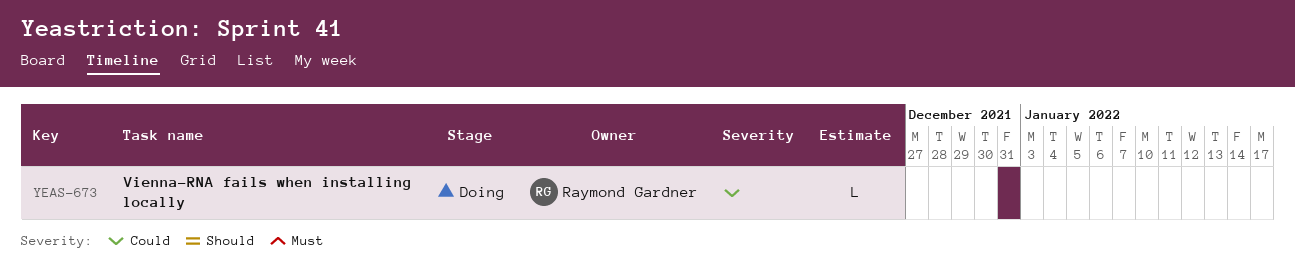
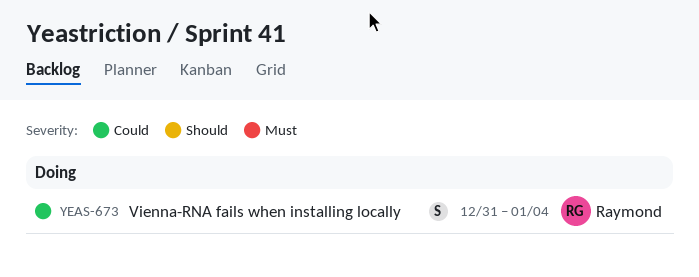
YEAS-673, estimate: L -> S
YEAS-673, due: Dec 31 -> Jan 4

